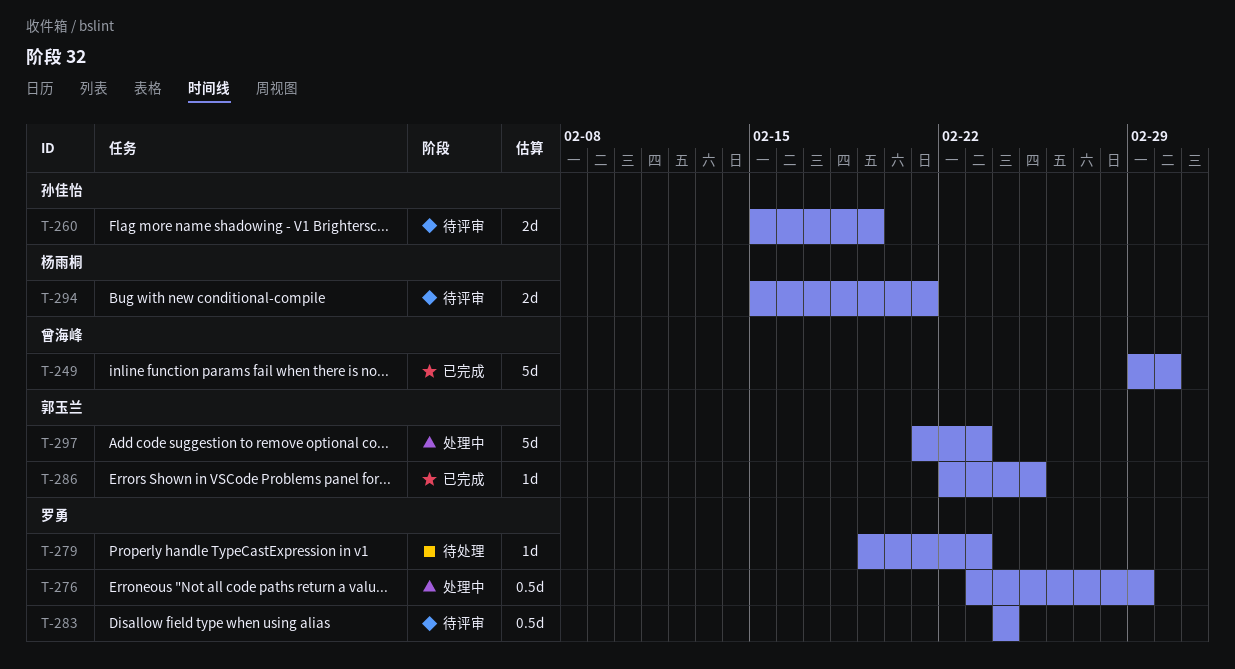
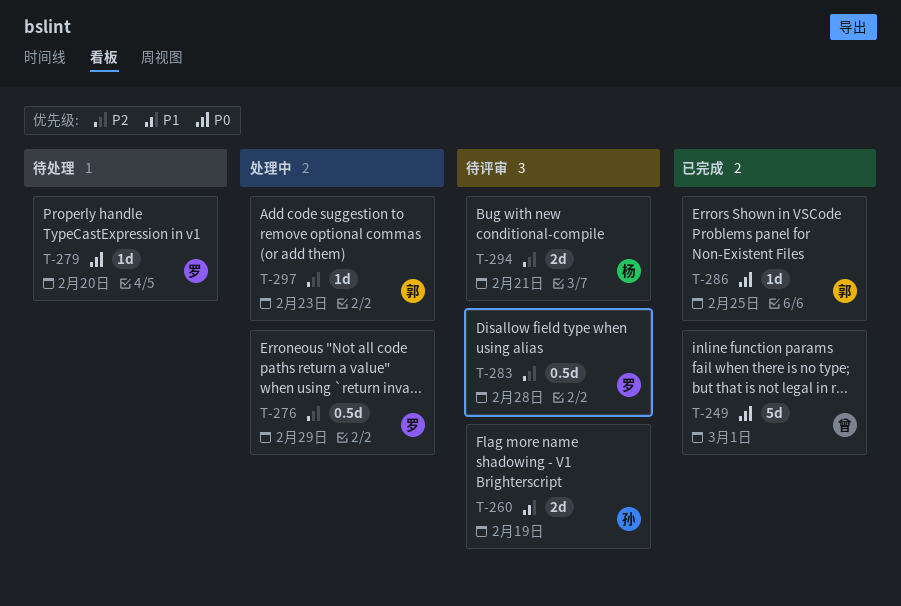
T-279, due: Feb 23 -> Feb 20
T-283, due: Feb 24 -> Feb 28
T-297, estimate: 5d -> 1d

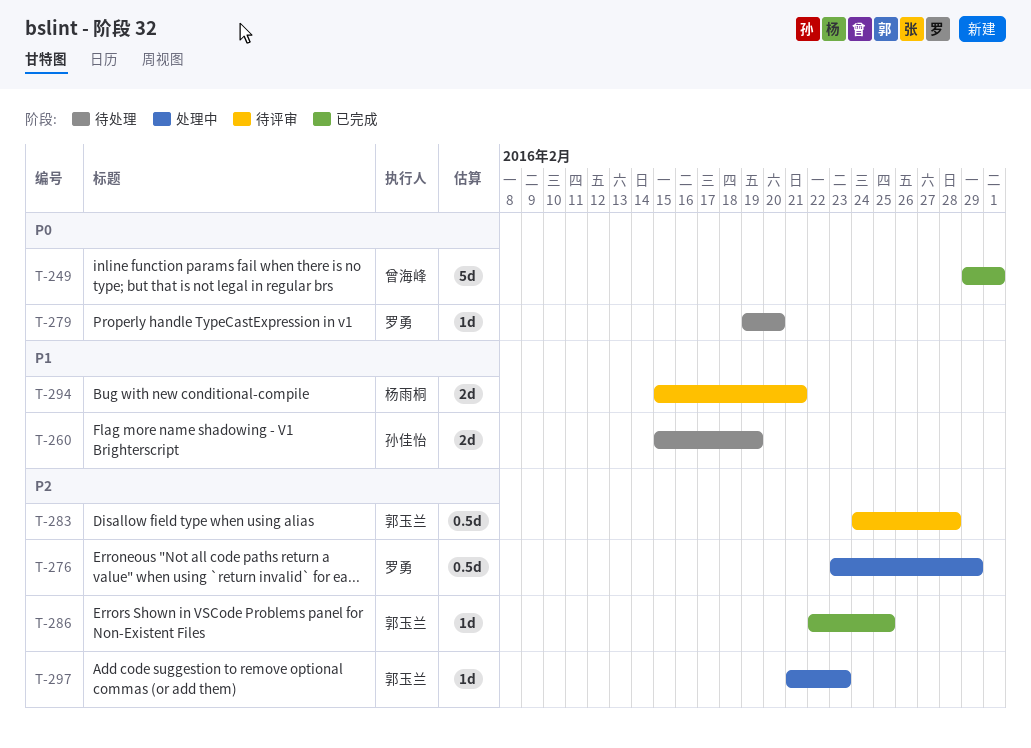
T-260, status: 待评审 -> 待处理
T-283, owner: 罗勇 -> 郭玉兰
T-286, priority: P0 -> P2
T-294, priority: P2 -> P1

